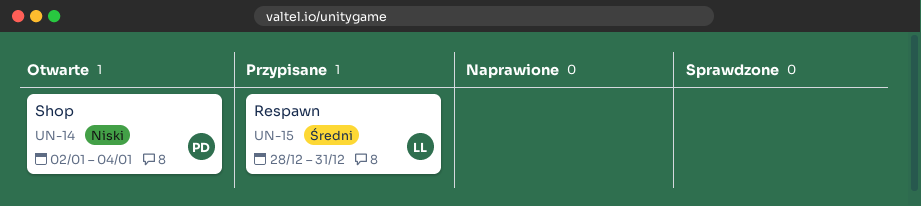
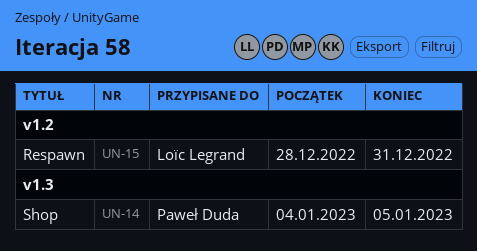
UN-14, start: Jan 2 -> Jan 4
UN-14, due: Jan 4 -> Jan 5

